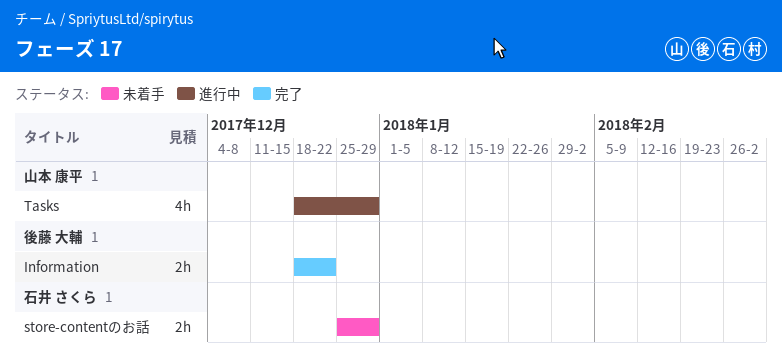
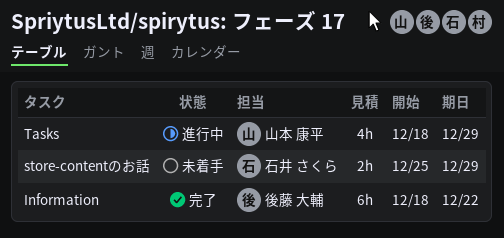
Information, estimate: 2h -> 6h

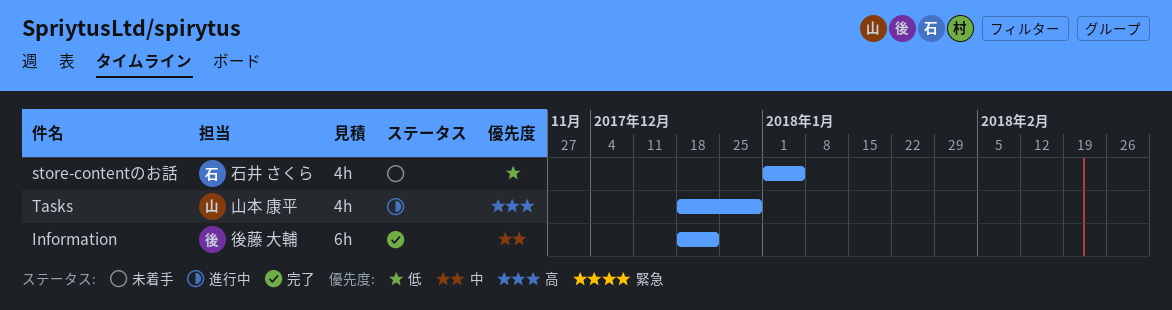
store-contentのお話, estimate: 2h -> 4h
store-contentのお話, start: Dec 25 -> Jan 1
store-contentのお話, due: Dec 29 -> Jan 5

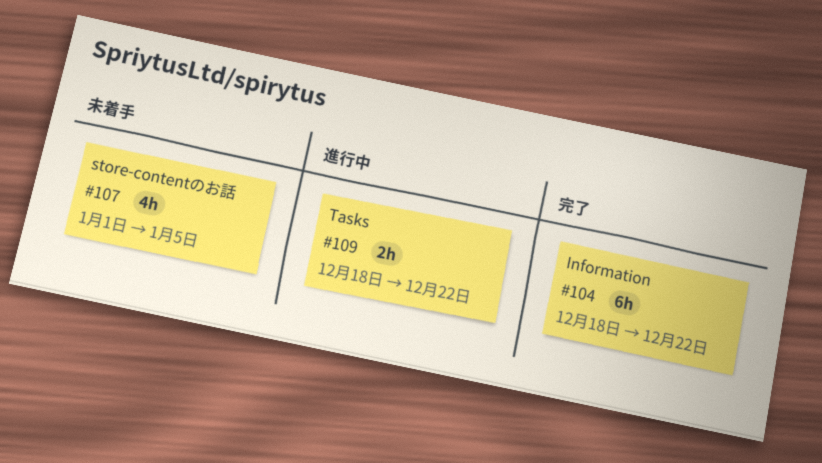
Tasks, estimate: 4h -> 2h
Tasks, due: Dec 29 -> Dec 22

